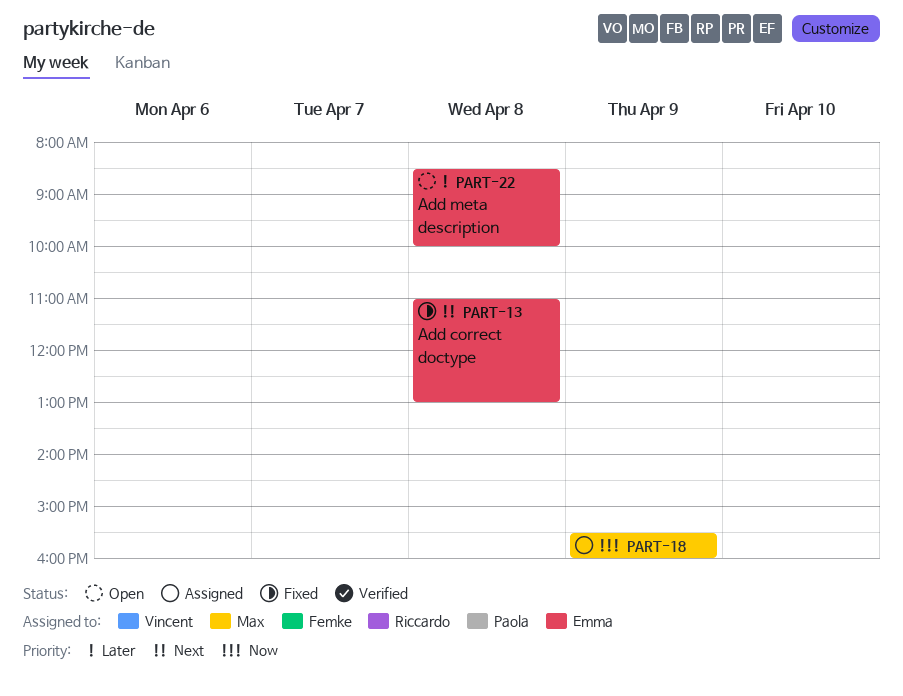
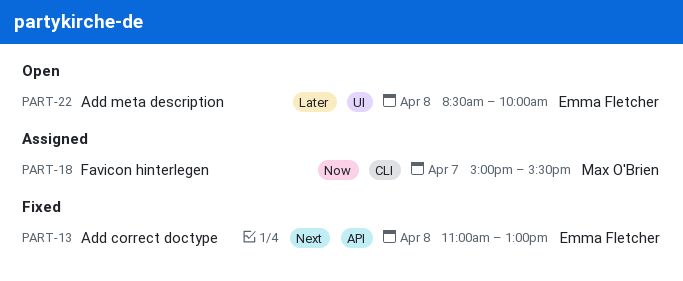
PART-18, day: Apr 9 -> Apr 7
PART-18, begins: 15:30 -> 15:00
PART-18, ends: 16:00 -> 15:30

